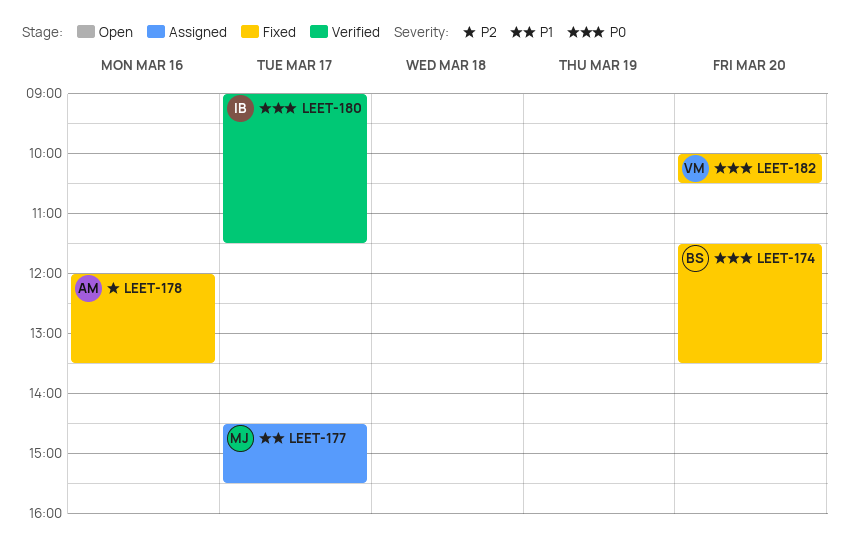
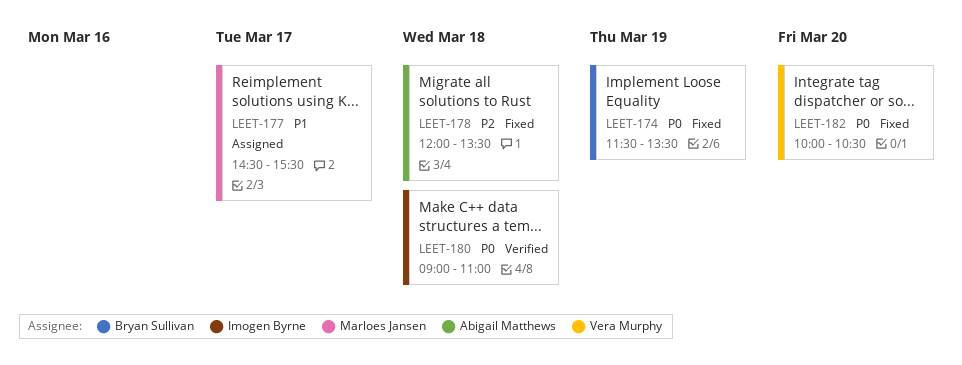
LEET-174, day: Mar 20 -> Mar 19
LEET-178, day: Mar 16 -> Mar 18
LEET-180, day: Mar 17 -> Mar 18
LEET-180, ends: 11:30 -> 11:00

